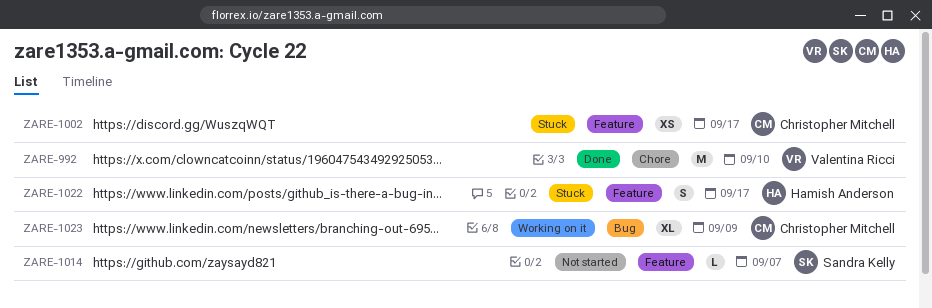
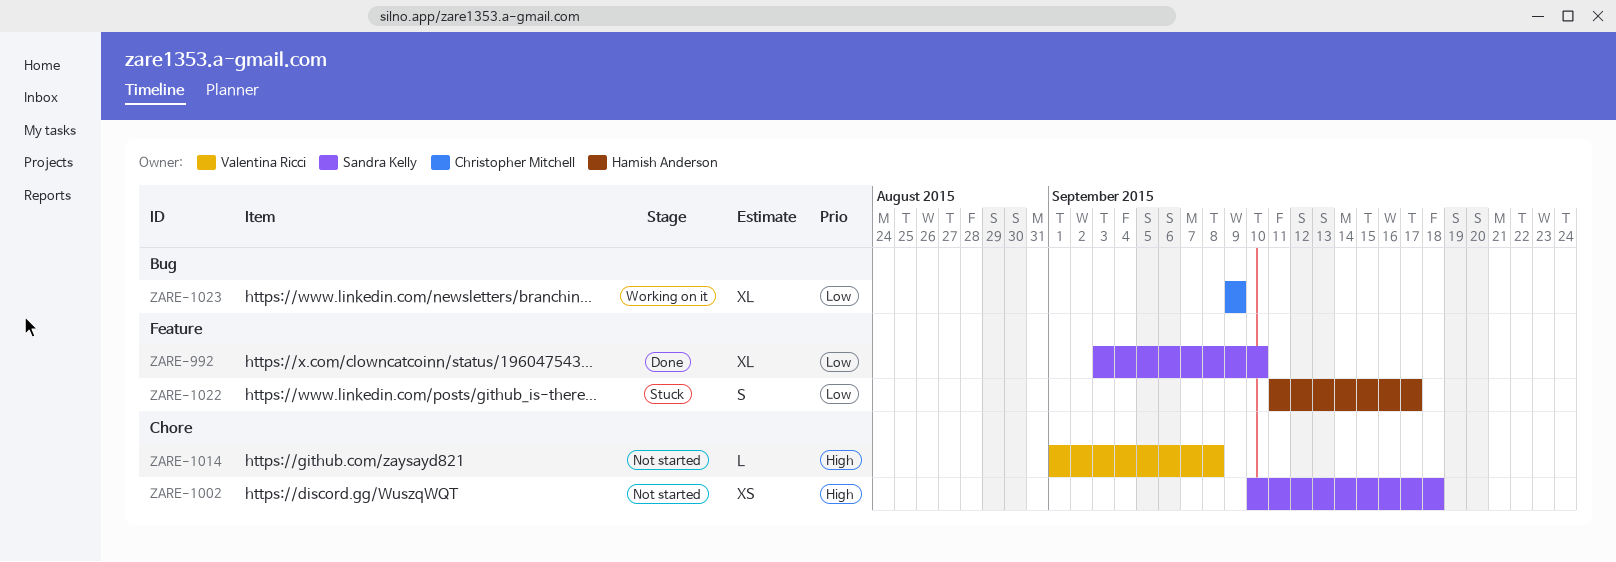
ZARE-992, owner: Valentina Ricci -> Sandra Kelly
ZARE-992, label: Chore -> Feature
ZARE-992, estimate: M -> XL
ZARE-1002, status: Stuck -> Not started
ZARE-1002, owner: Christopher Mitchell -> Sandra Kelly
ZARE-1002, label: Feature -> Chore
ZARE-1002, due: Sep 17 -> Sep 18
ZARE-1014, owner: Sandra Kelly -> Valentina Ricci
ZARE-1014, label: Feature -> Chore
ZARE-1014, due: Sep 7 -> Sep 8

